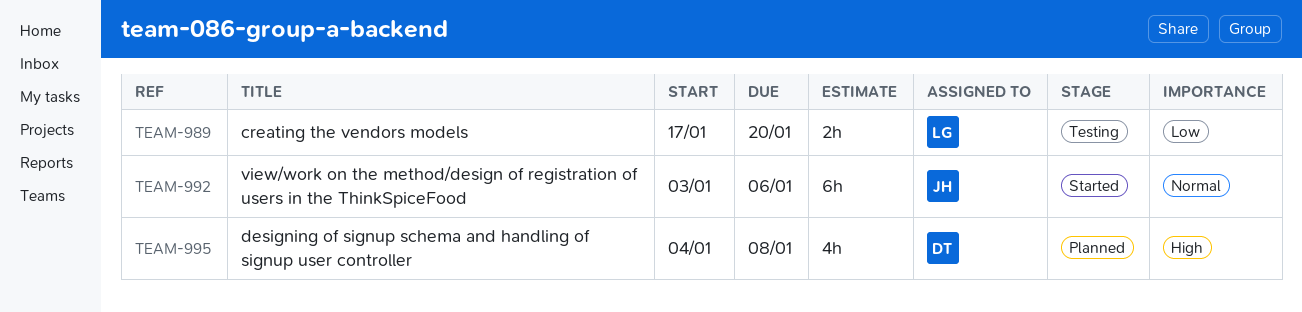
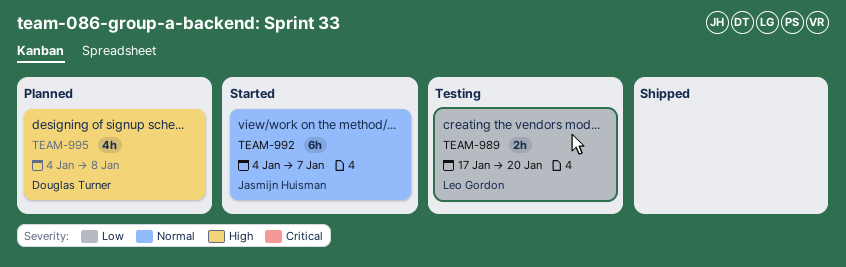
TEAM-992, start: Jan 3 -> Jan 4
TEAM-992, due: Jan 6 -> Jan 7

